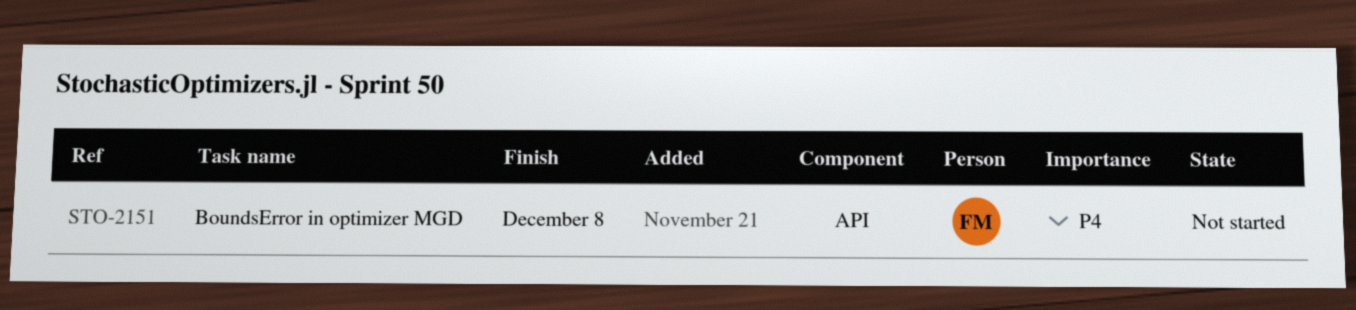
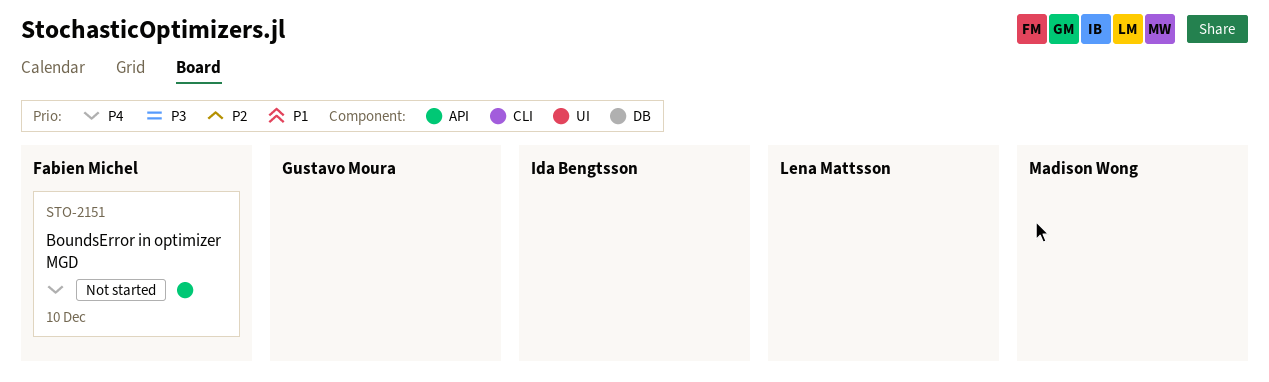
STO-2151, due: Dec 8 -> Dec 10

